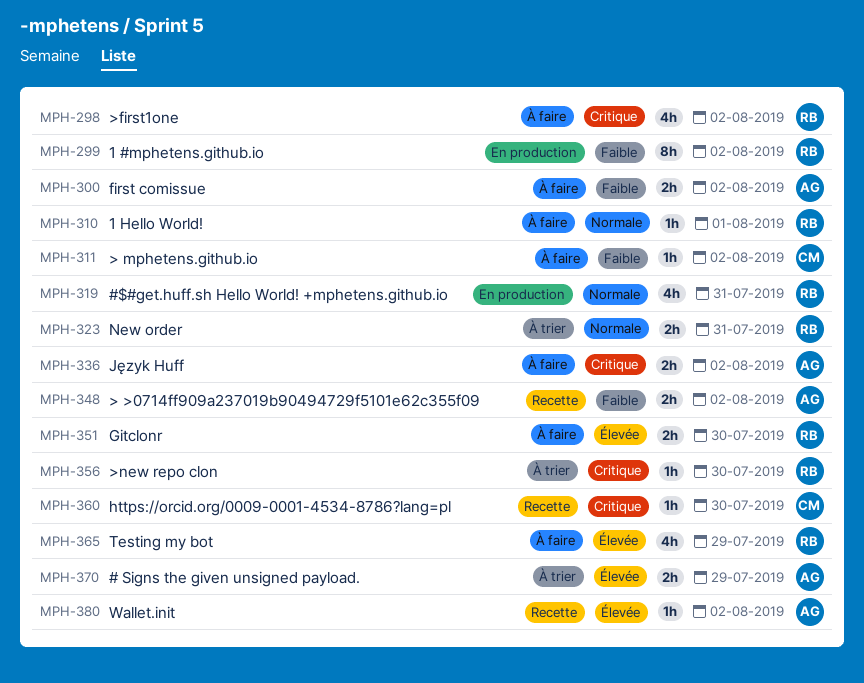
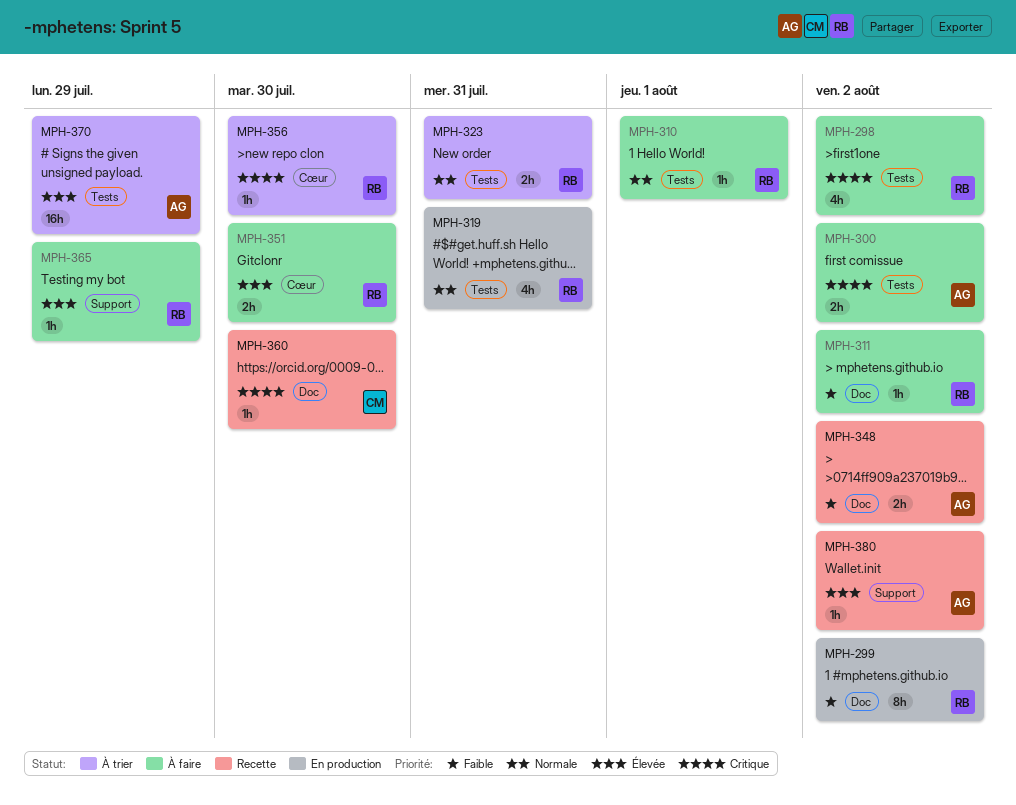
MPH-300, priority: Faible -> Critique
MPH-311, owner: CM -> RB
MPH-336: present -> none
MPH-365, estimate: 4h -> 1h
MPH-370, estimate: 2h -> 16h

